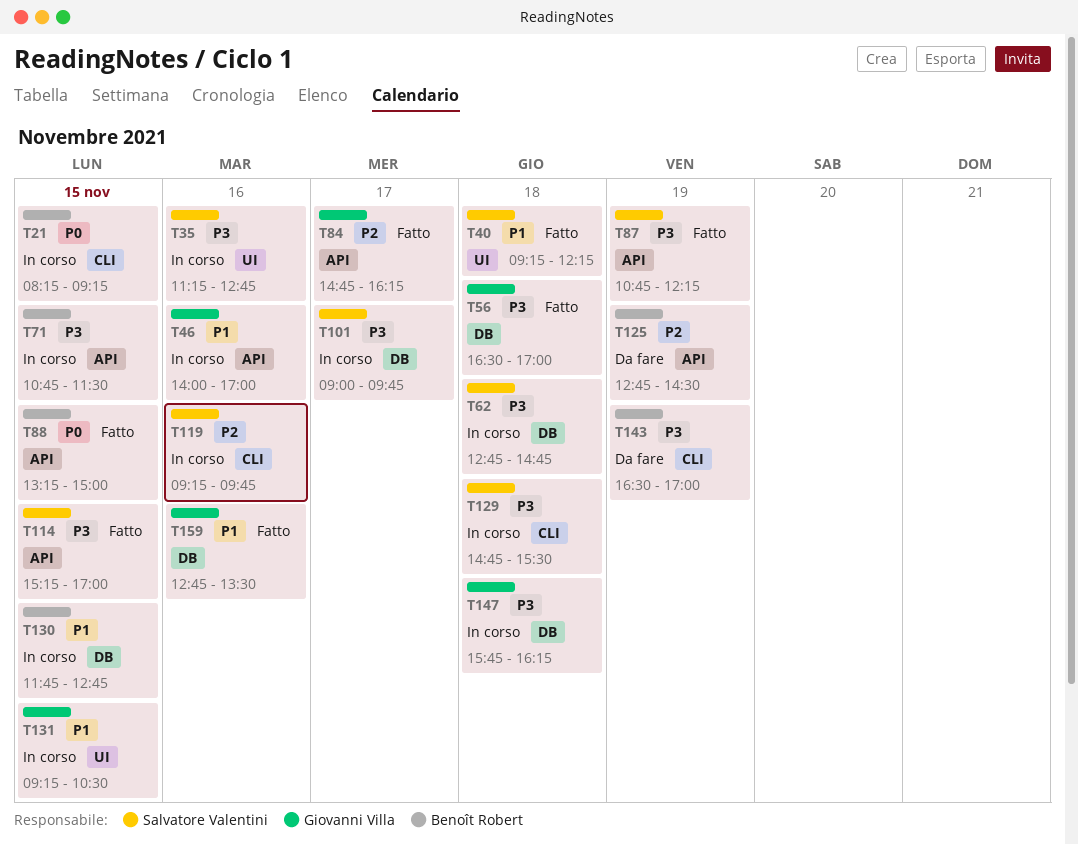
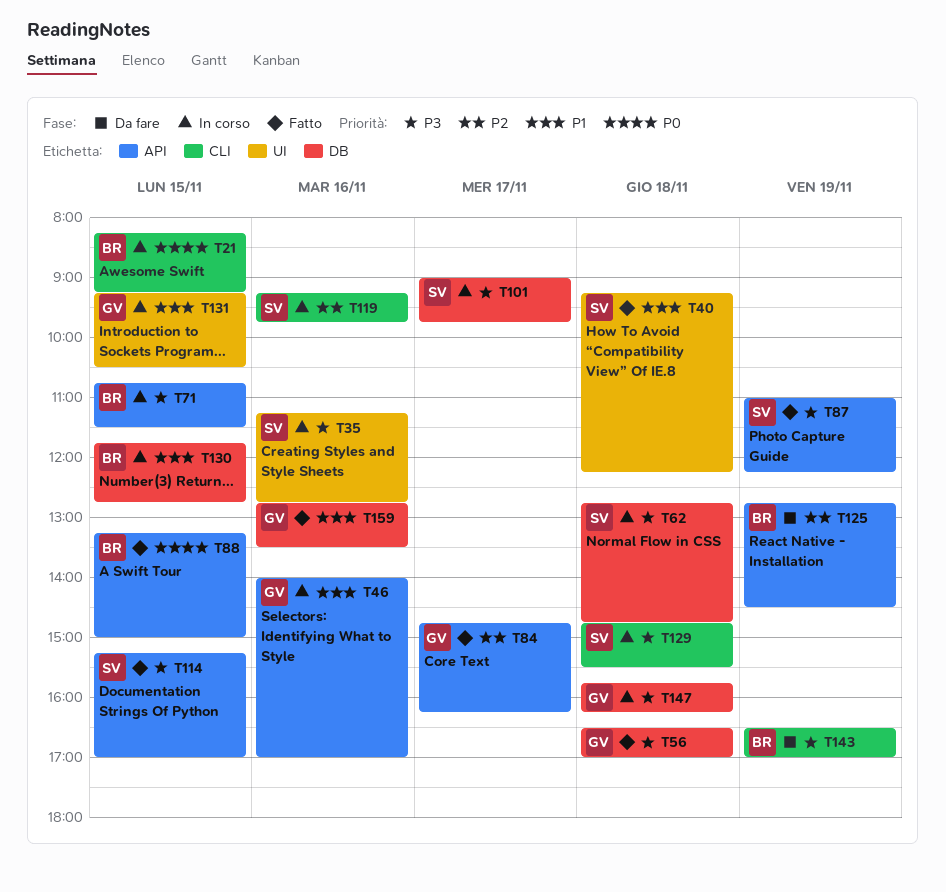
T87, begins: 10:45 -> 11:00

